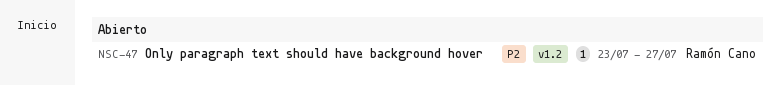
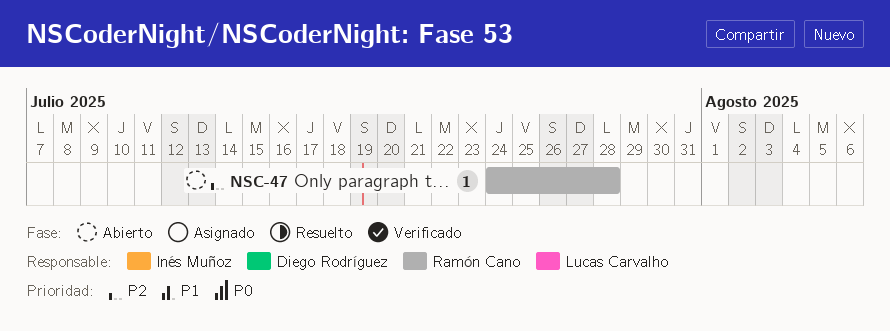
NSC-47, start: Jul 23 -> Jul 24
NSC-47, due: Jul 27 -> Jul 28

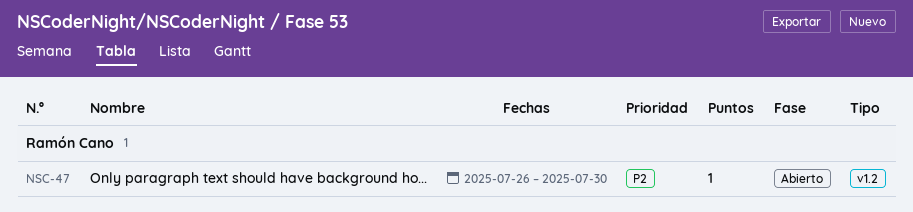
NSC-47, start: Jul 24 -> Jul 26
NSC-47, due: Jul 28 -> Jul 30

